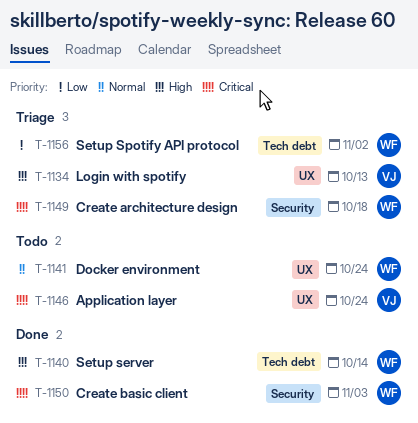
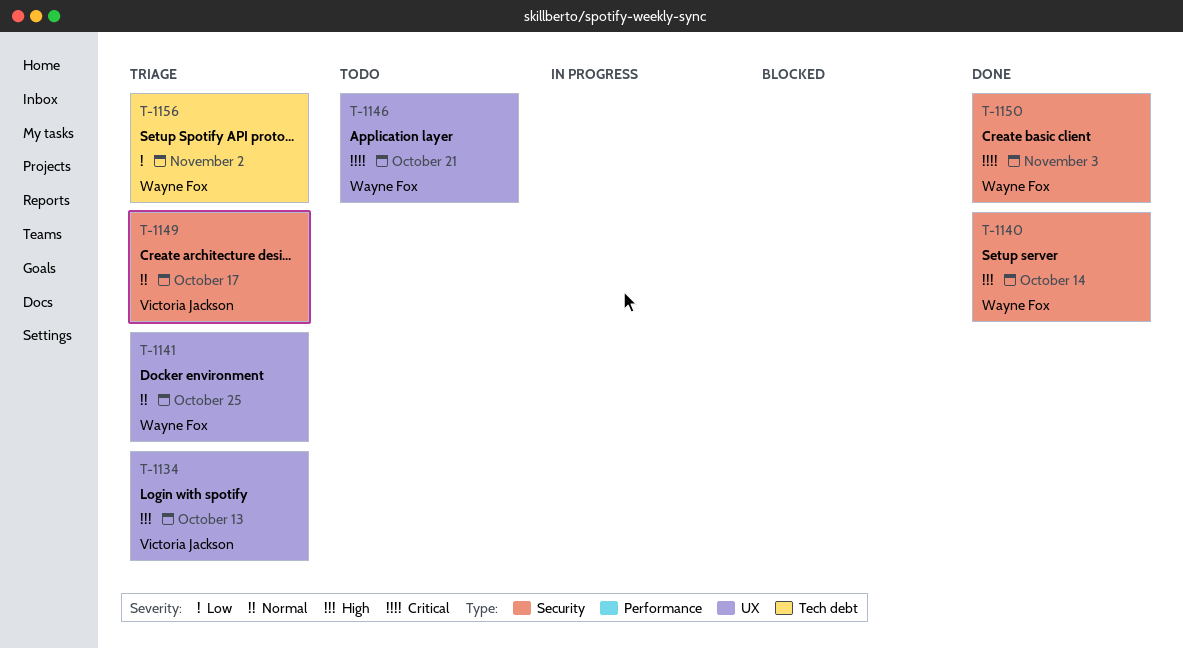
T-1140, label: Tech debt -> Security
T-1141, status: Todo -> Triage
T-1141, due: Oct 24 -> Oct 25
T-1146, owner: Victoria Jackson -> Wayne Fox
T-1146, due: Oct 24 -> Oct 21
T-1149, owner: Wayne Fox -> Victoria Jackson
T-1149, priority: Critical -> Normal
T-1149, due: Oct 18 -> Oct 17

